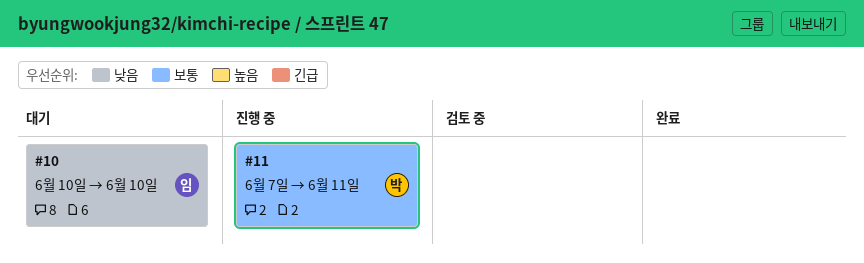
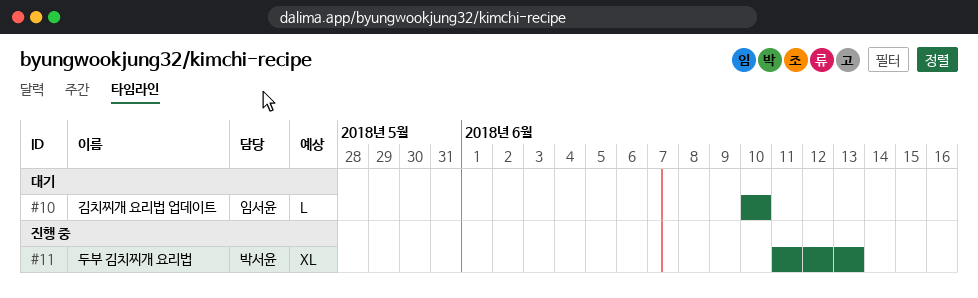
#11, start: Jun 7 -> Jun 11
#11, due: Jun 11 -> Jun 13

